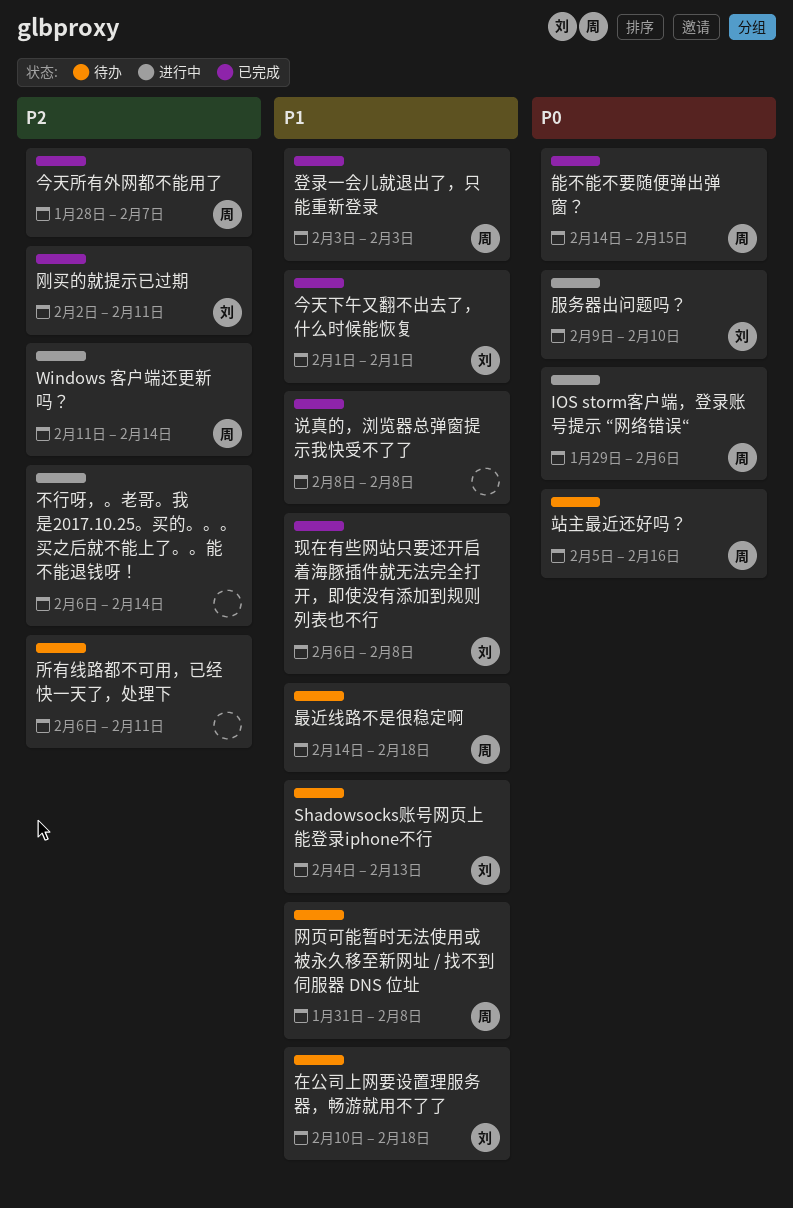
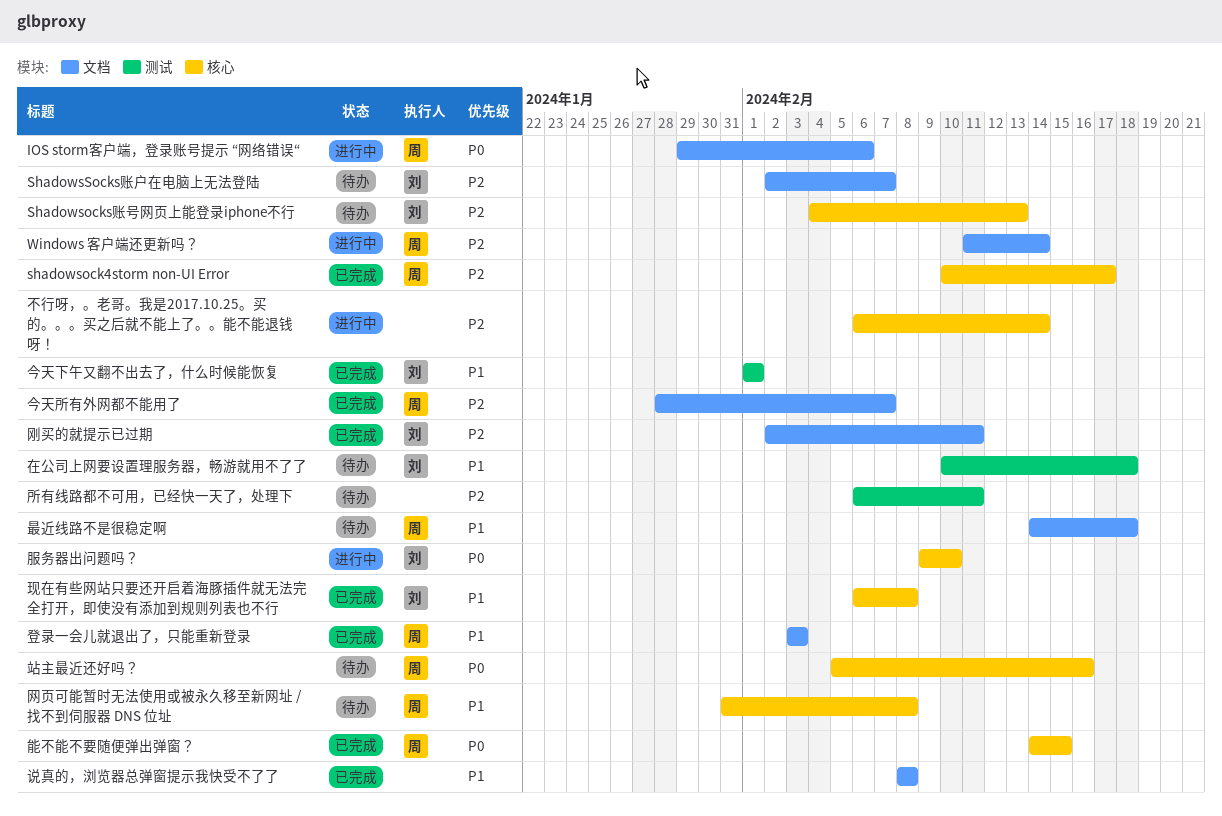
shadowsock4storm non-UI Error: none -> present
Shadowsocks账号网页上能登录iphone不行, priority: P1 -> P2
ShadowsSocks账户在电脑上无法登陆: none -> present

